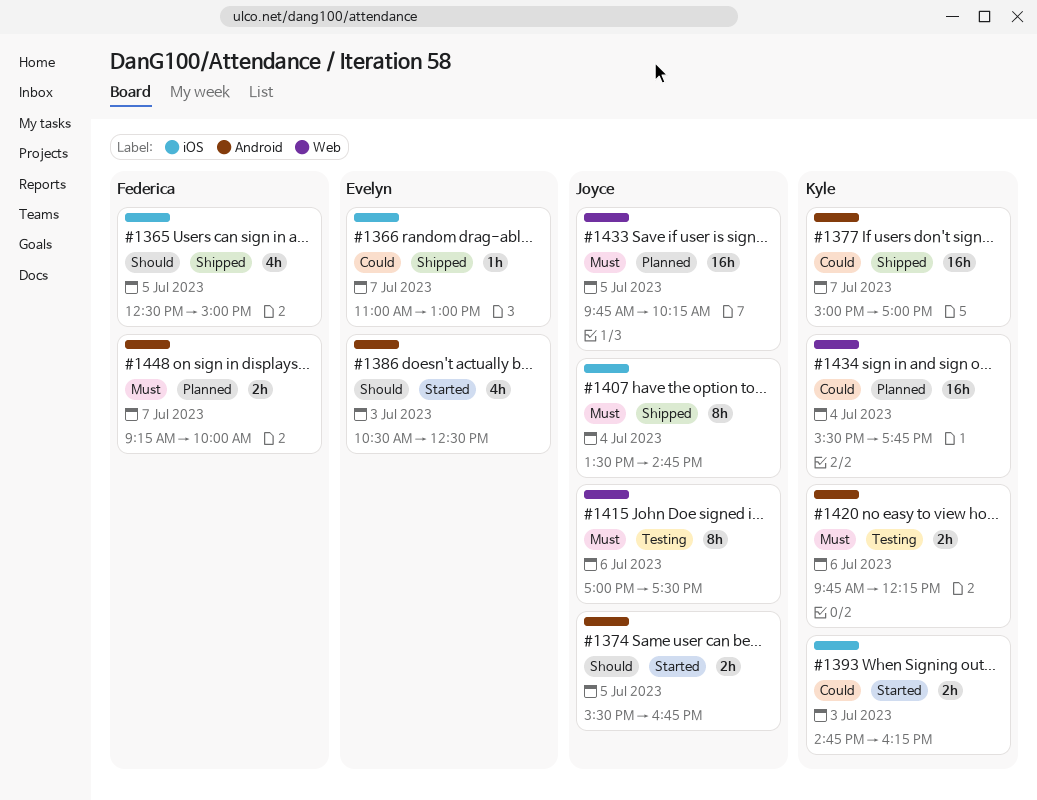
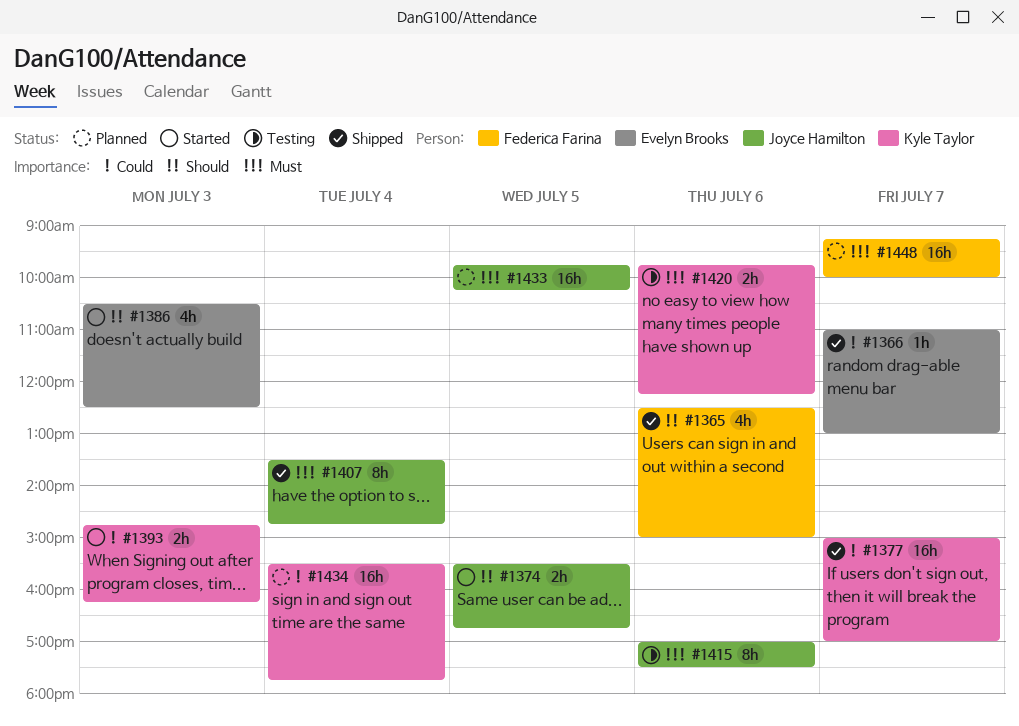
#1365, day: Jul 5 -> Jul 6
#1448, estimate: 2h -> 16h

